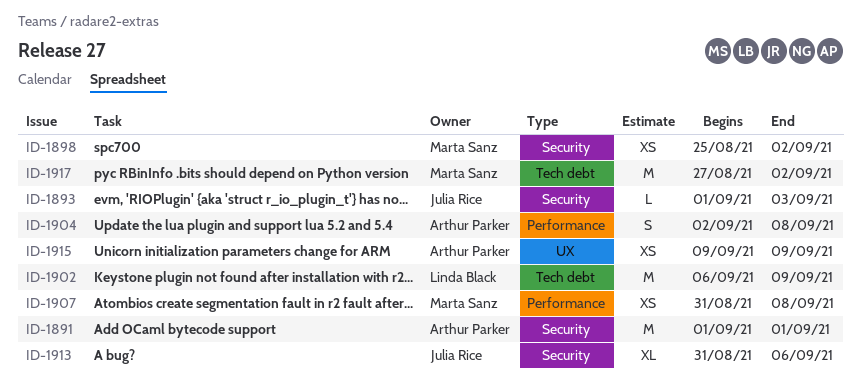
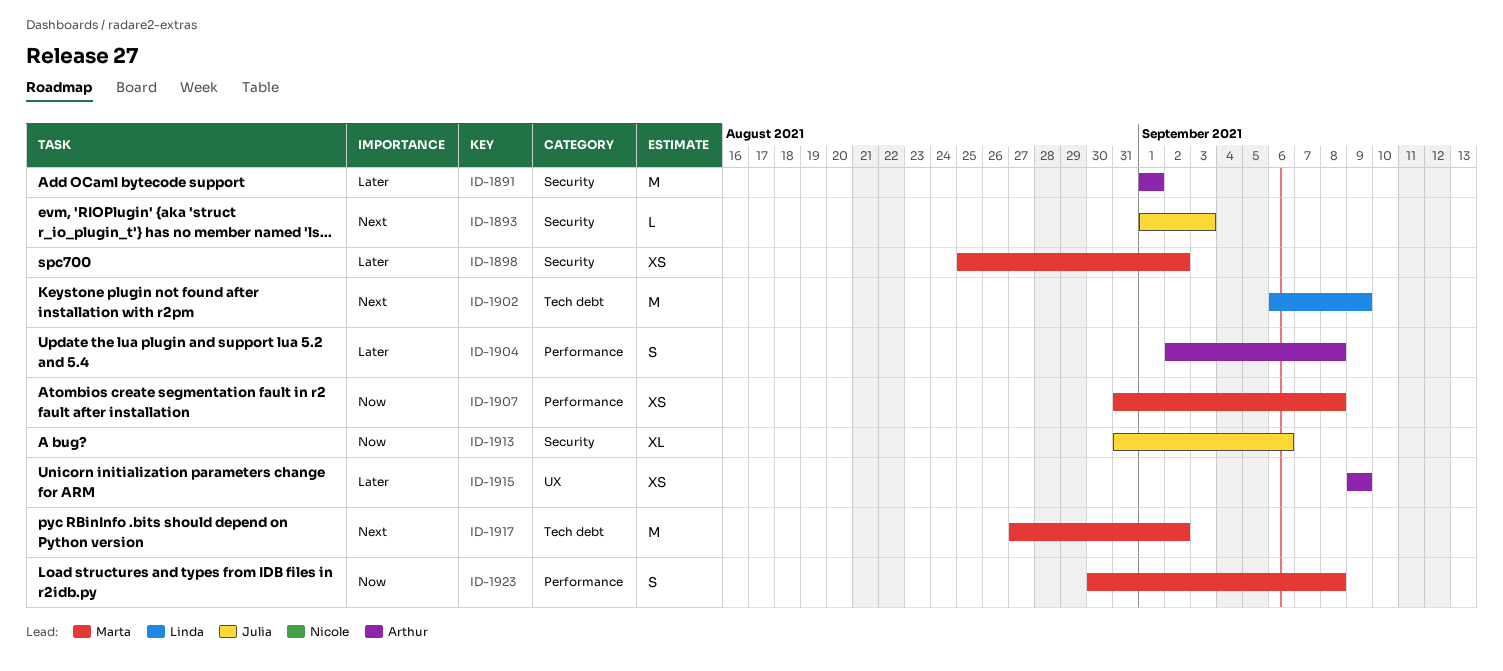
ID-1923: none -> present

